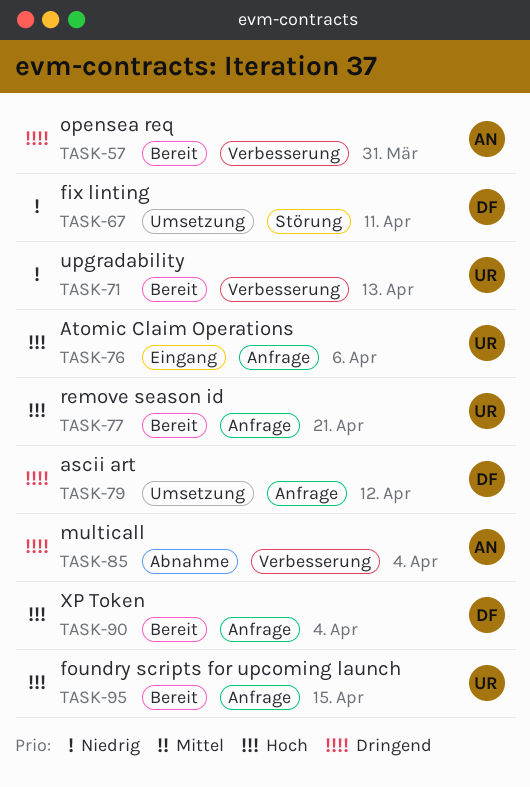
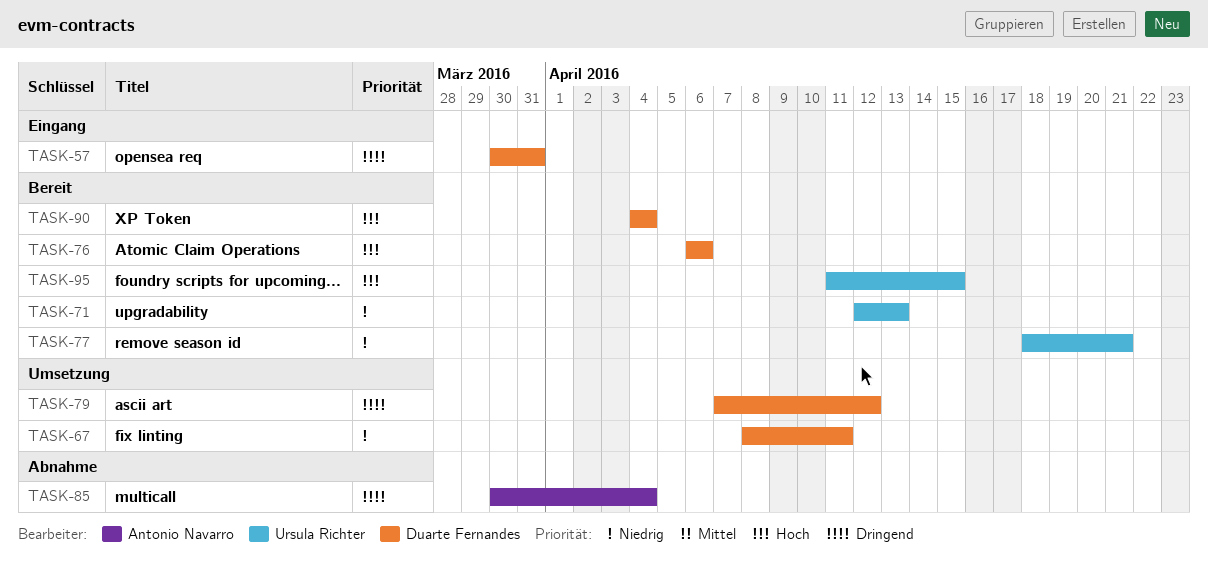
TASK-57, status: Bereit -> Eingang
TASK-57, owner: Antonio Navarro -> Duarte Fernandes
TASK-76, status: Eingang -> Bereit
TASK-76, owner: Ursula Richter -> Duarte Fernandes
TASK-77, priority: Hoch -> Niedrig

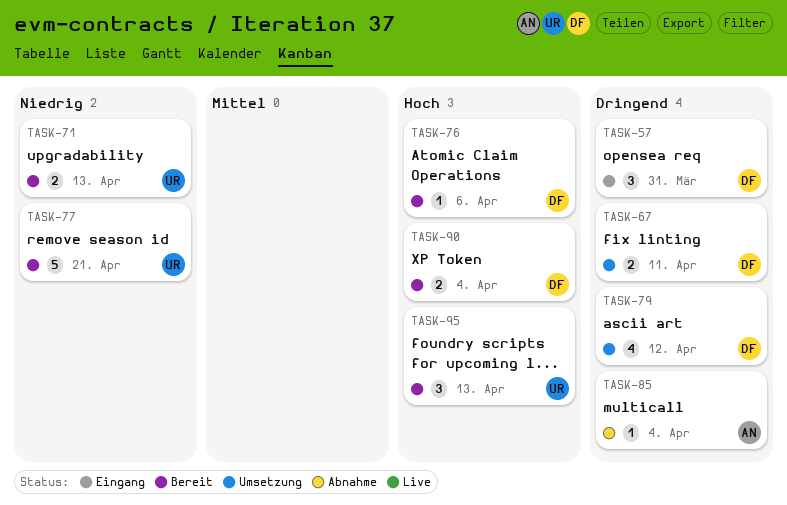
TASK-67, priority: Niedrig -> Dringend
TASK-95, due: Apr 15 -> Apr 13

